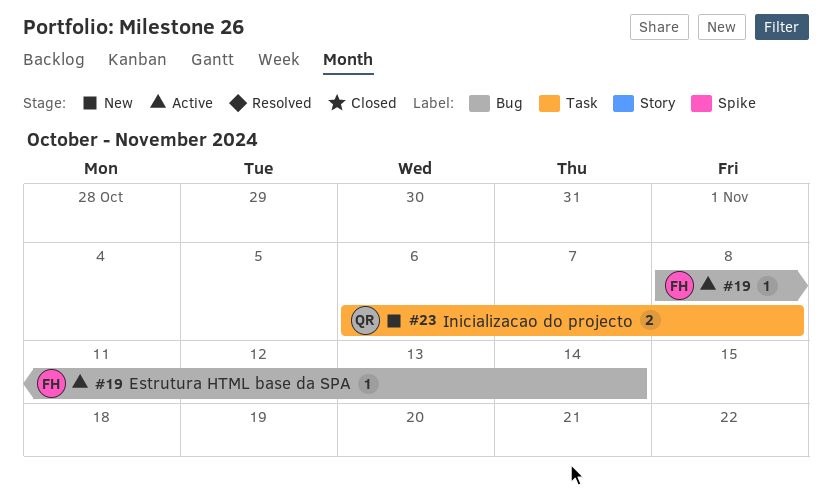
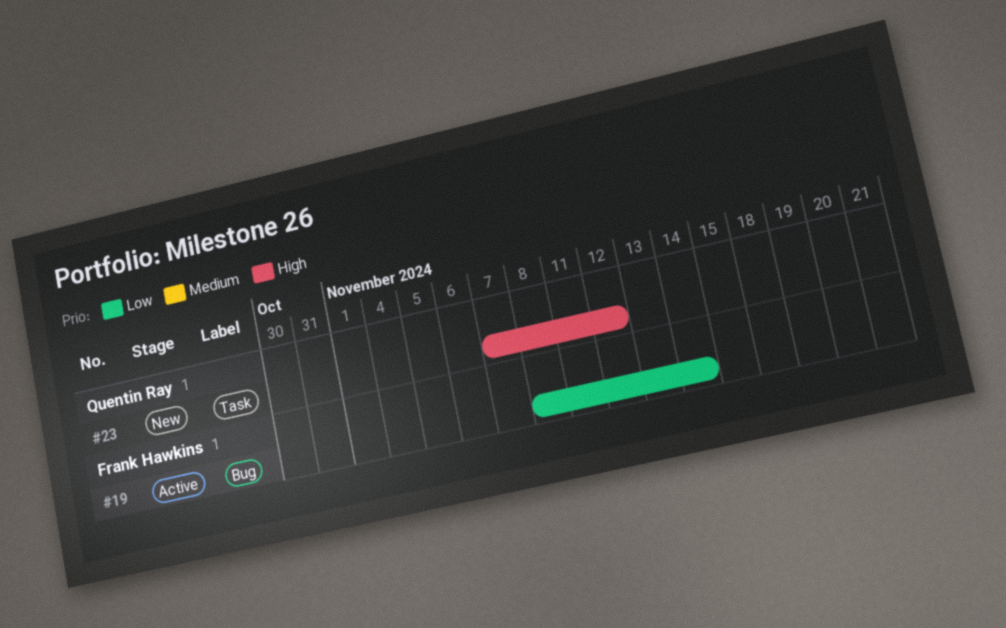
#23, start: Nov 6 -> Nov 7
#23, due: Nov 8 -> Nov 12

